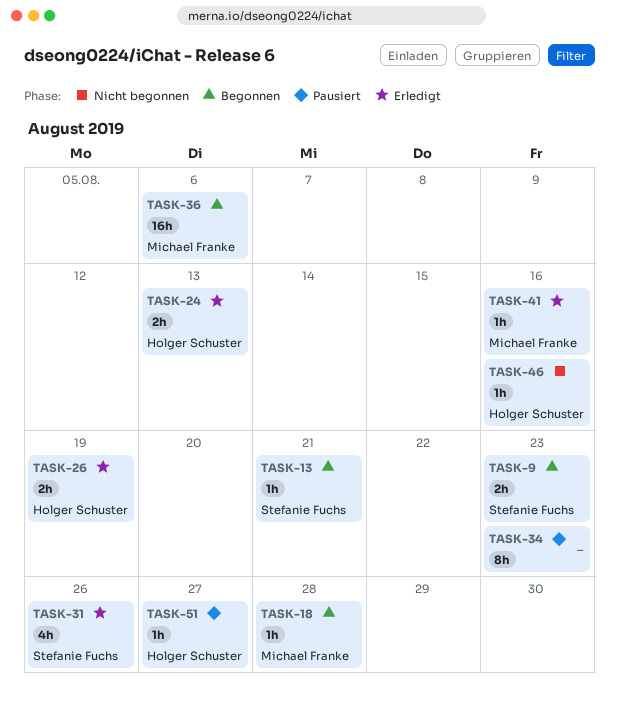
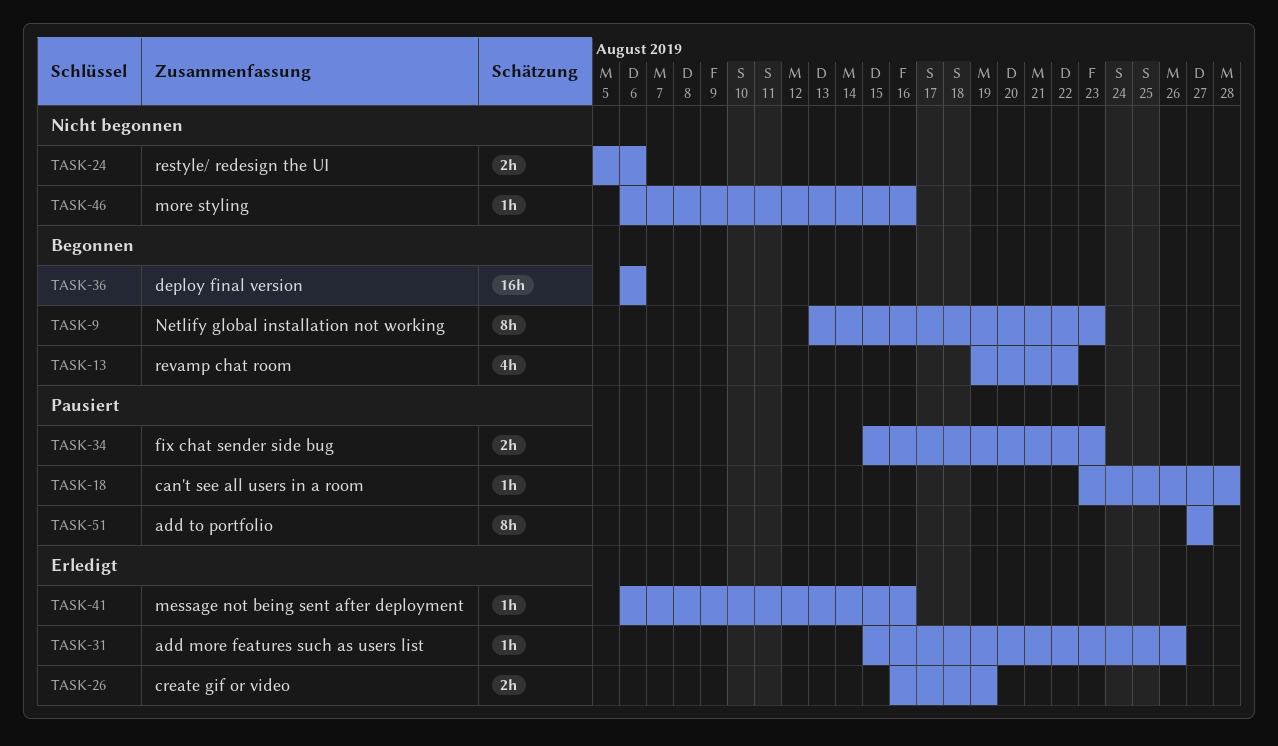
TASK-9, estimate: 2h -> 8h
TASK-13, estimate: 1h -> 4h
TASK-13, due: Aug 21 -> Aug 22
TASK-18, status: Begonnen -> Pausiert
TASK-24, status: Erledigt -> Nicht begonnen
TASK-24, due: Aug 13 -> Aug 6
TASK-31, estimate: 4h -> 1h
TASK-34, estimate: 8h -> 2h
TASK-51, estimate: 1h -> 8h

